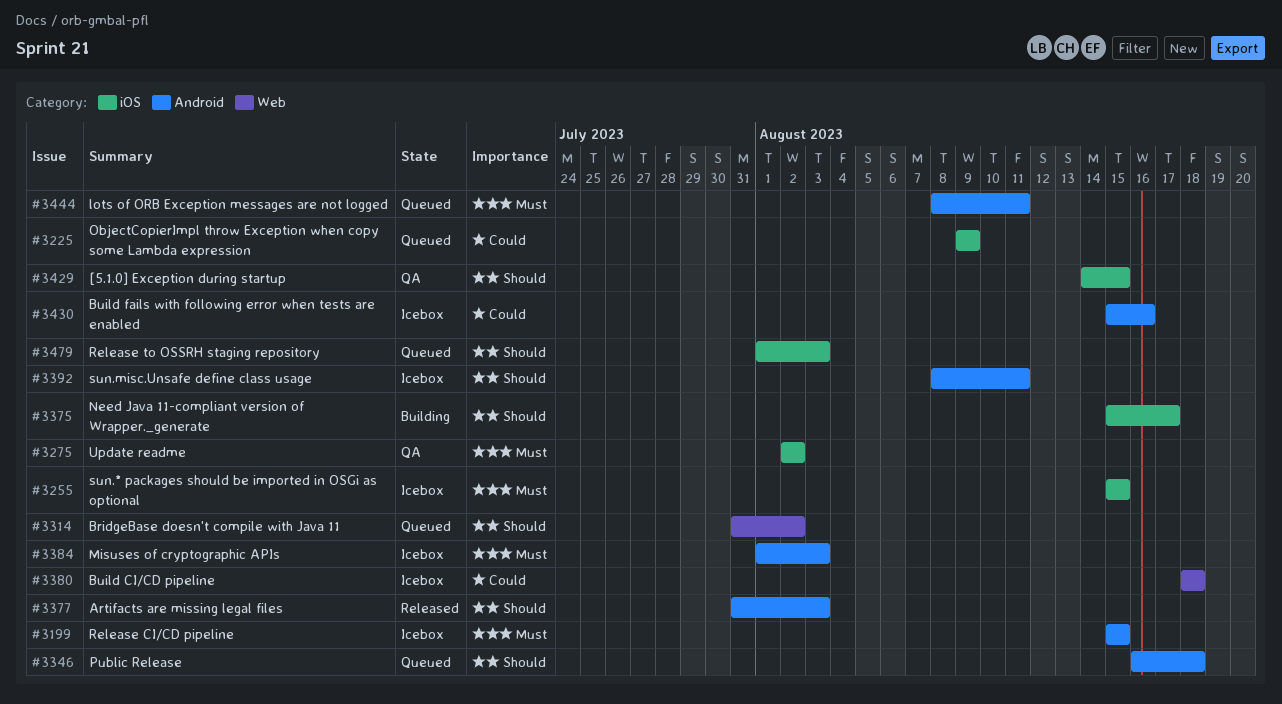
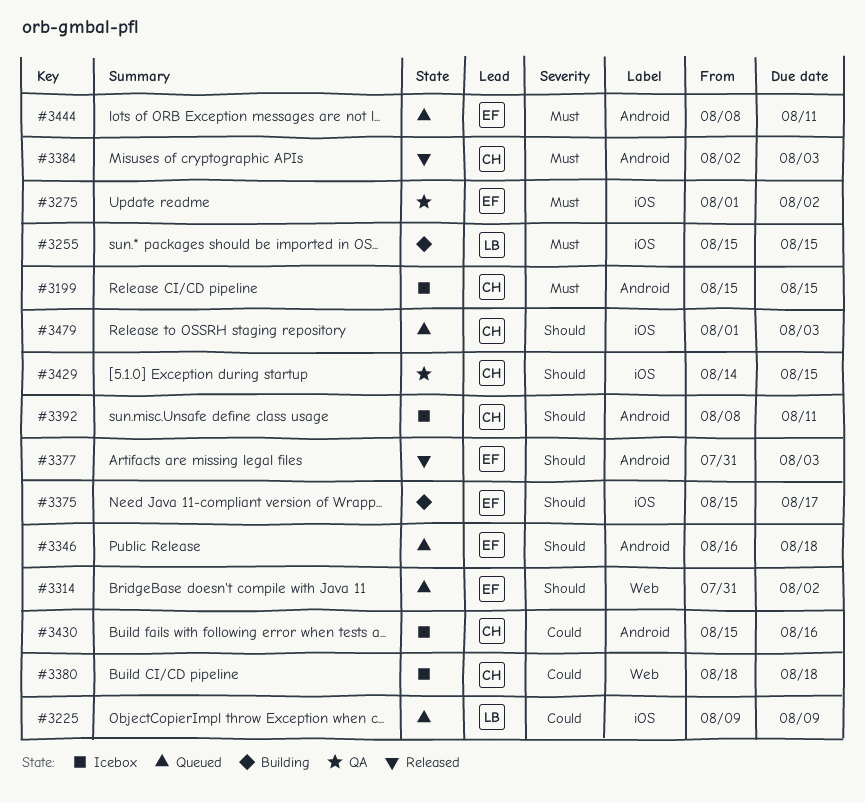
#3255, status: Icebox -> Building
#3275, start: Aug 2 -> Aug 1
#3384, status: Icebox -> Released
#3384, start: Aug 1 -> Aug 2

